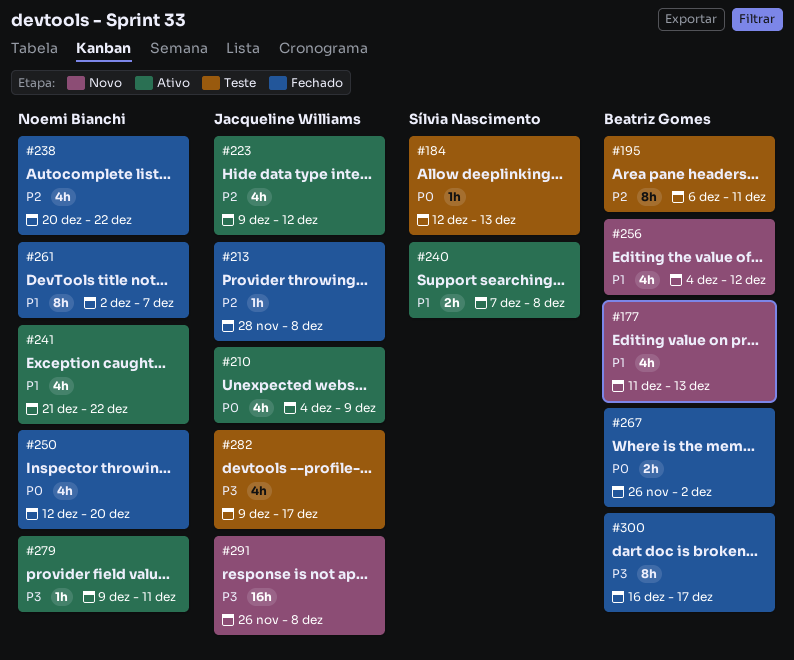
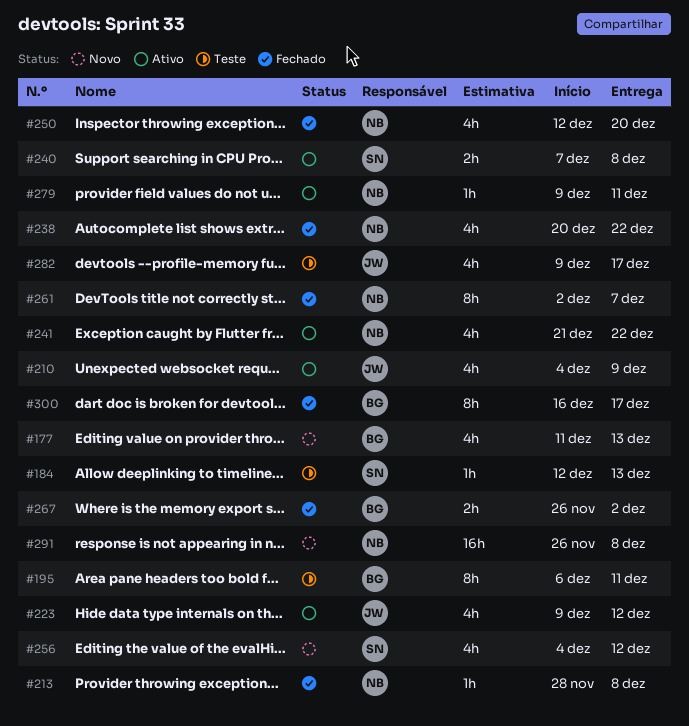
#213, owner: Jacqueline Williams -> Noemi Bianchi
#256, owner: Beatriz Gomes -> Sílvia Nascimento
#291, owner: Jacqueline Williams -> Noemi Bianchi

